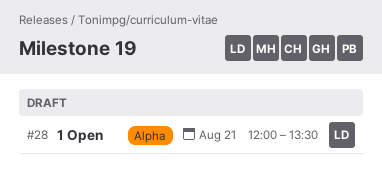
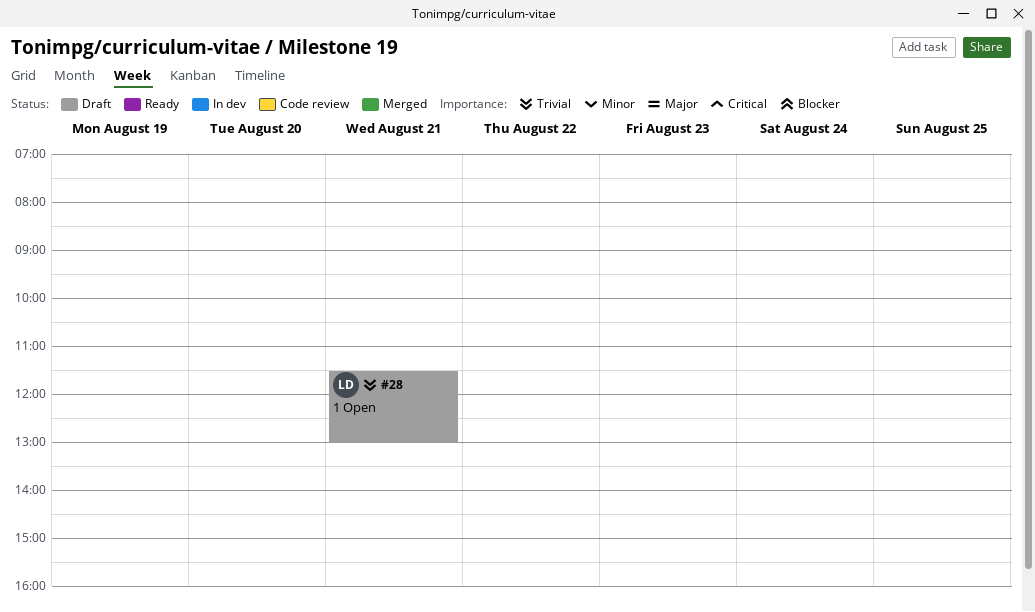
#28, begins: 12:00 -> 11:30
#28, ends: 13:30 -> 13:00

